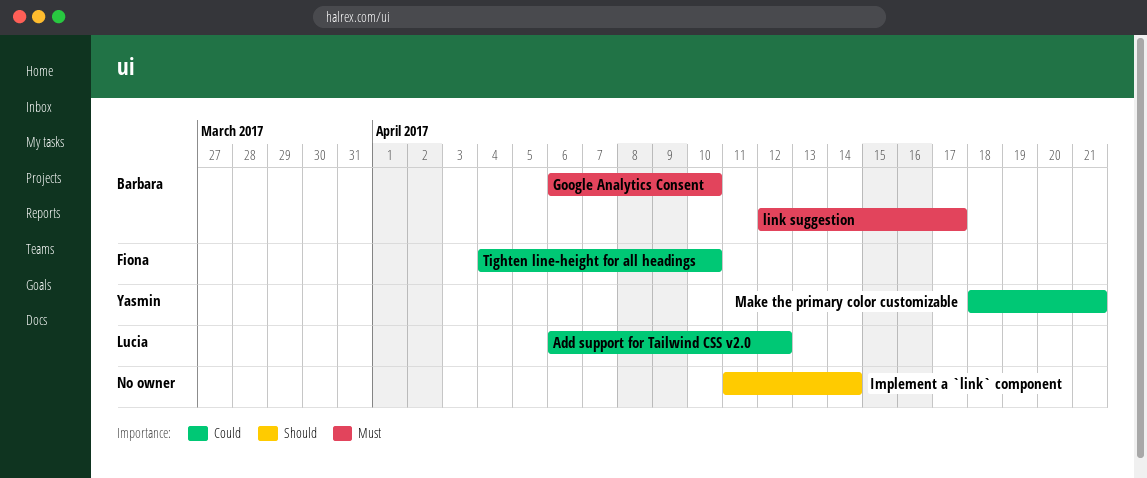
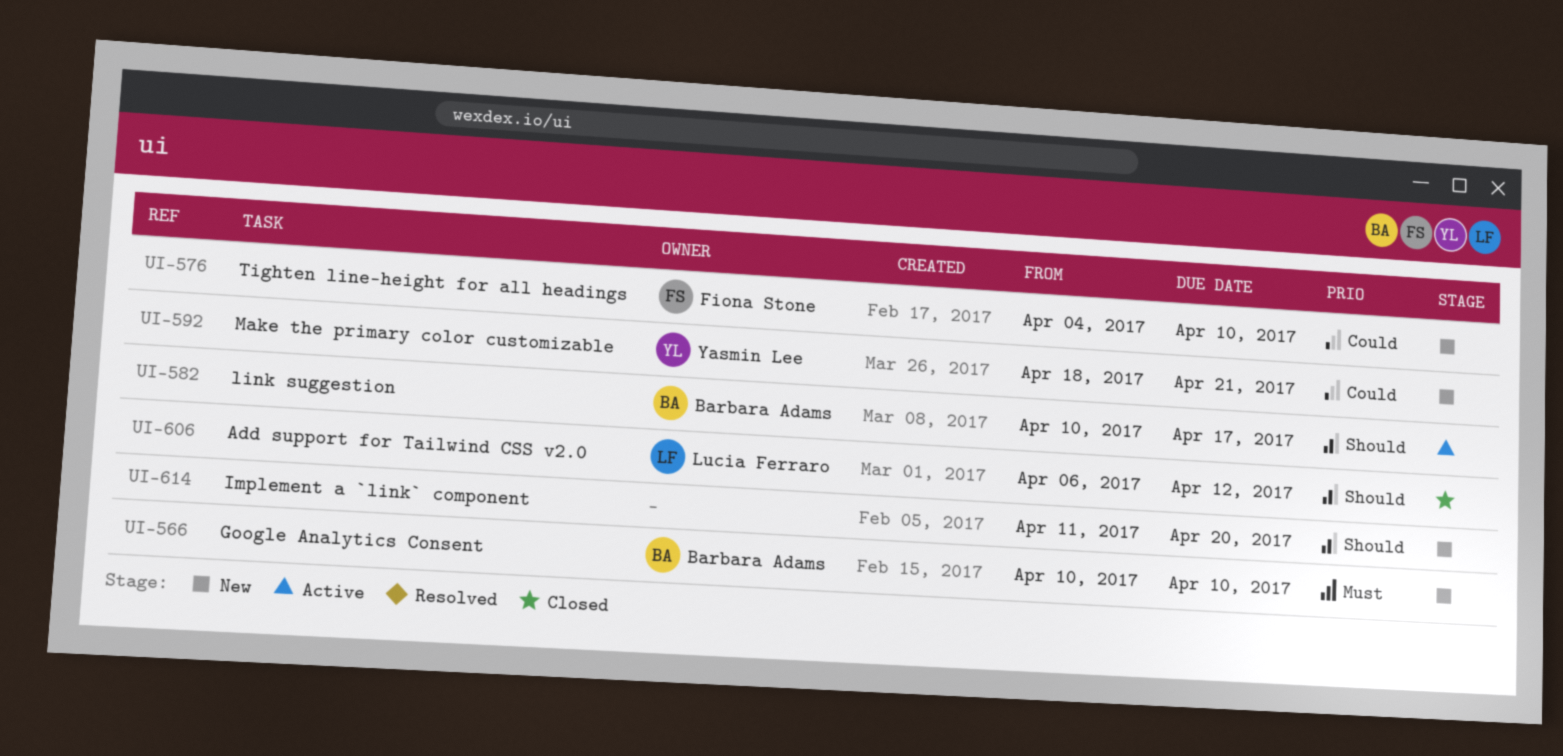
Add support for Tailwind CSS v2.0, priority: Could -> Should
Google Analytics Consent, start: Apr 6 -> Apr 10
Implement a `link` component, due: Apr 14 -> Apr 20
link suggestion, priority: Must -> Should
link suggestion, start: Apr 12 -> Apr 10

